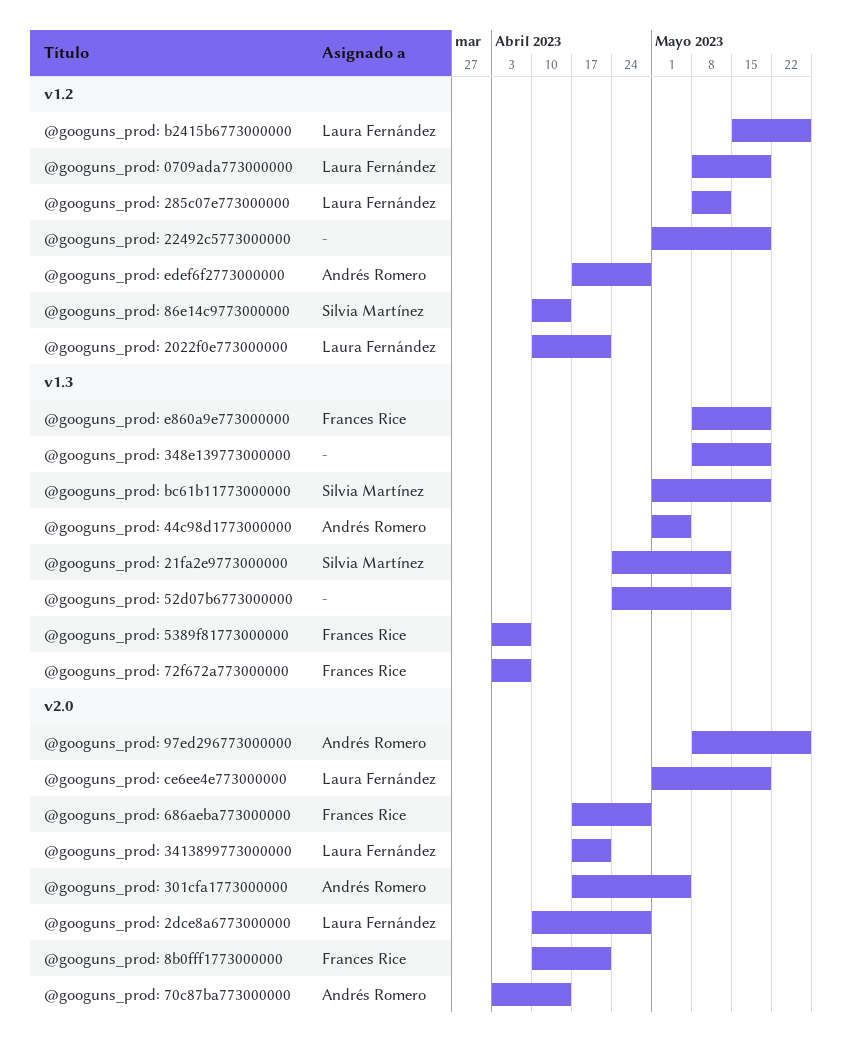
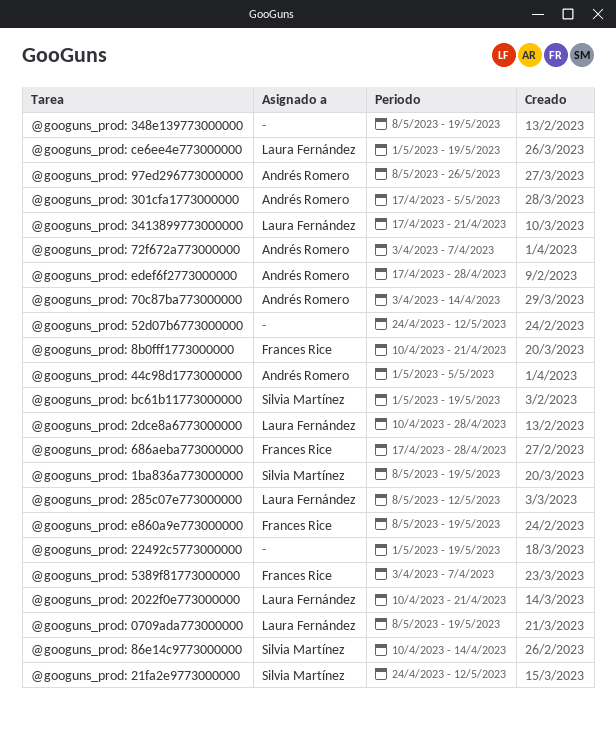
@googuns_prod: 1ba836a773000000: none -> present
@googuns_prod: 72f672a773000000, owner: Frances Rice -> Andrés Romero
@googuns_prod: b2415b6773000000: present -> none

